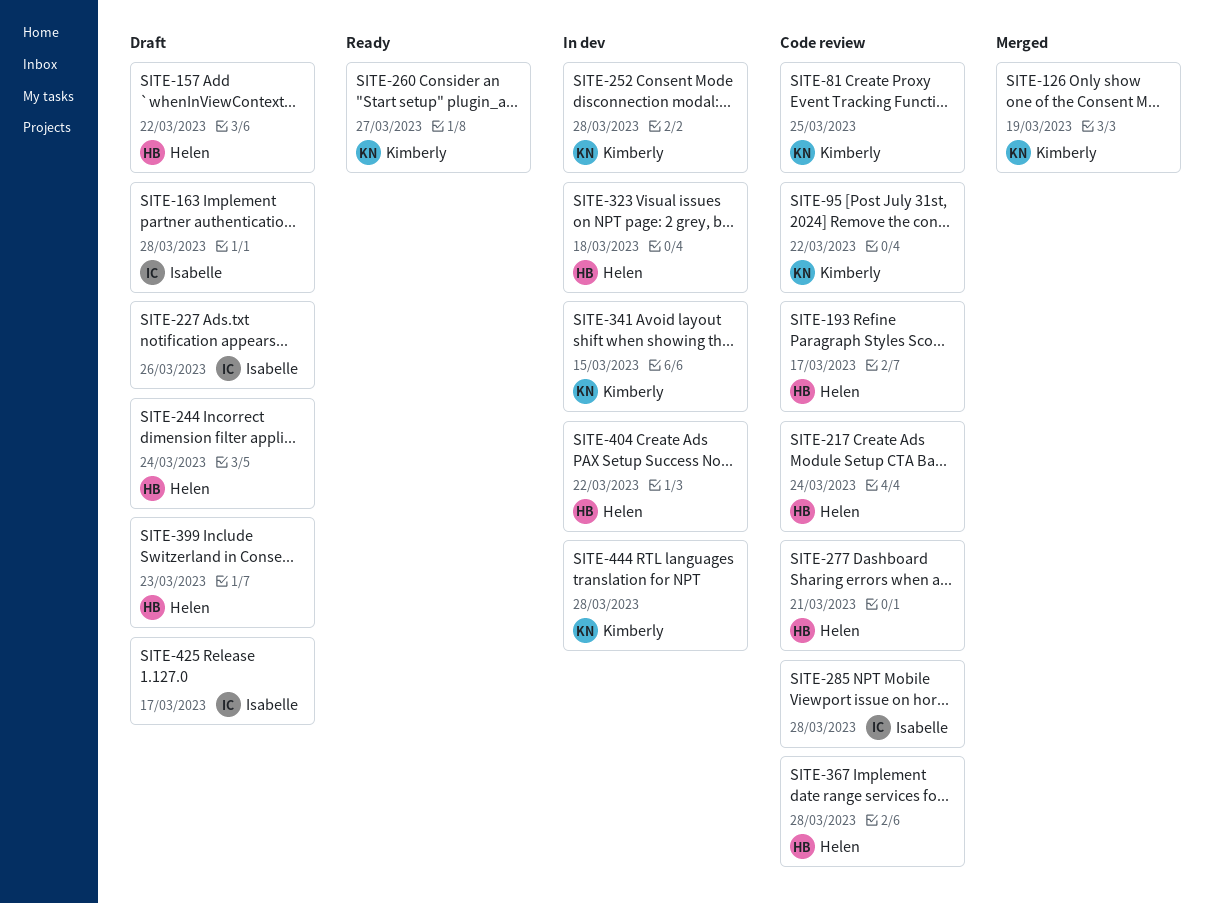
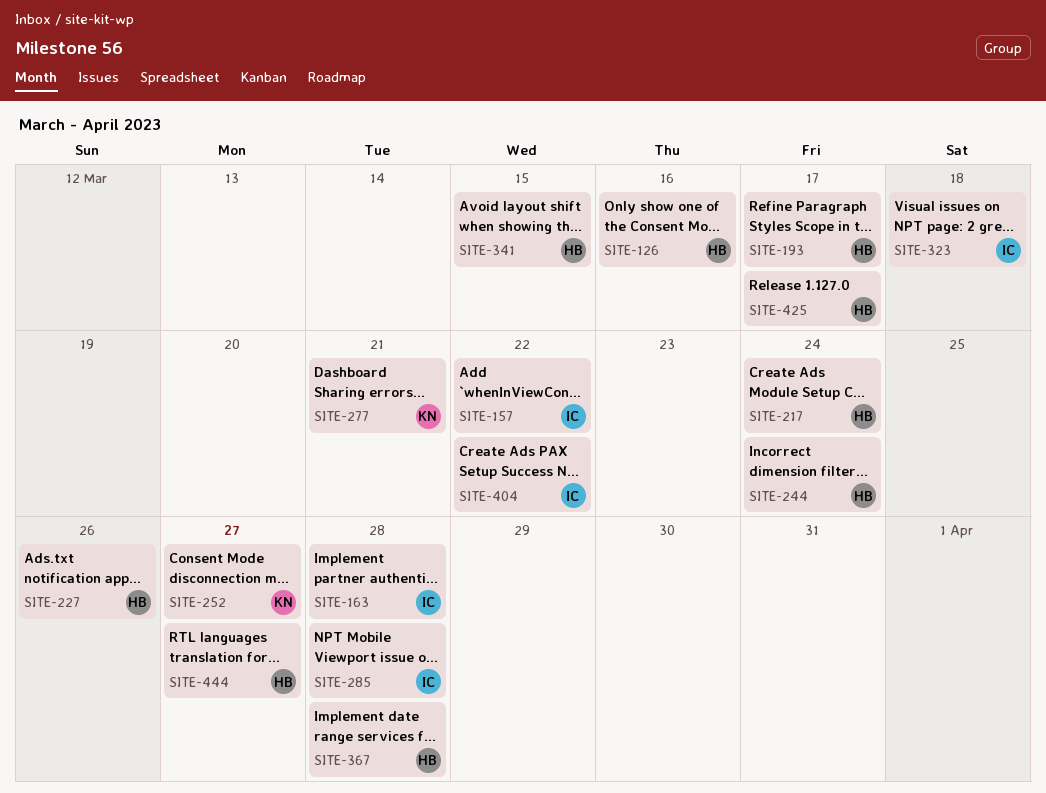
SITE-81: present -> none
SITE-95: present -> none
SITE-126, owner: Kimberly -> Helen
SITE-126, due: Mar 19 -> Mar 16
SITE-157, owner: Helen -> Isabelle
SITE-227, owner: Isabelle -> Helen
SITE-252, due: Mar 28 -> Mar 27
SITE-260: present -> none
SITE-277, owner: Helen -> Kimberly
SITE-323, owner: Helen -> Isabelle
SITE-341, owner: Kimberly -> Helen
SITE-399: present -> none
SITE-404, owner: Helen -> Isabelle
SITE-425, owner: Isabelle -> Helen
SITE-444, owner: Kimberly -> Helen
SITE-444, due: Mar 28 -> Mar 27

